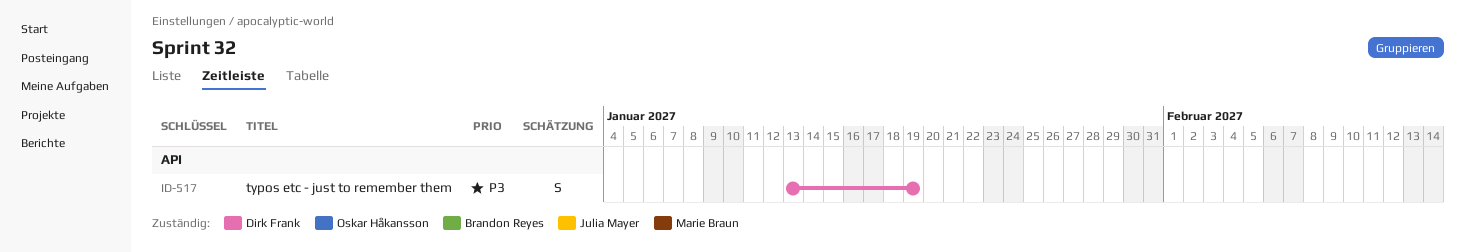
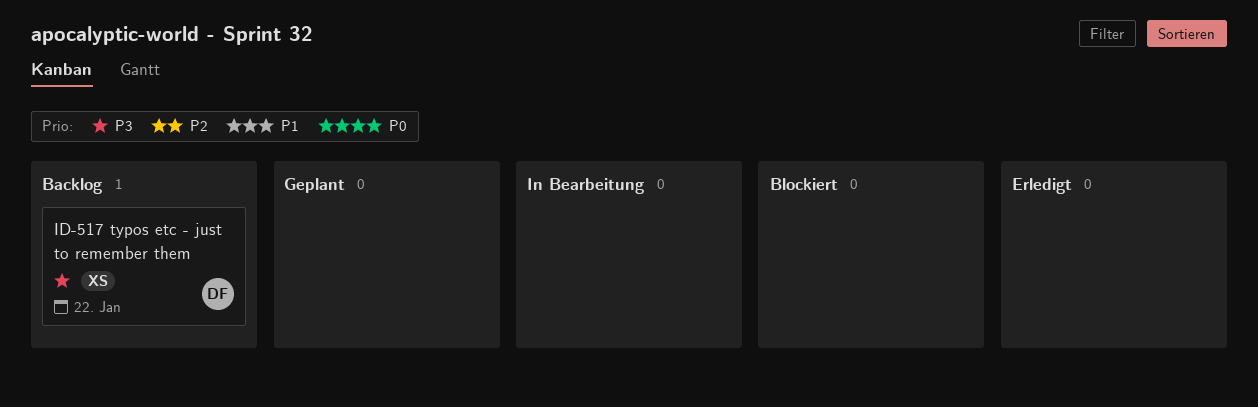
ID-517, estimate: S -> XS
ID-517, due: Jan 19 -> Jan 22

